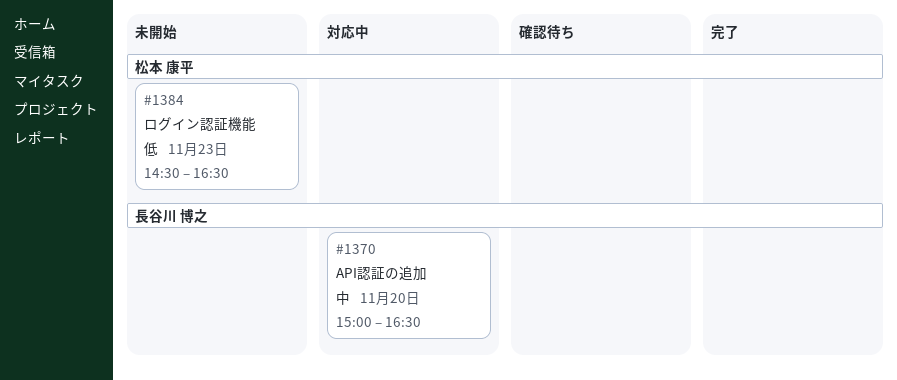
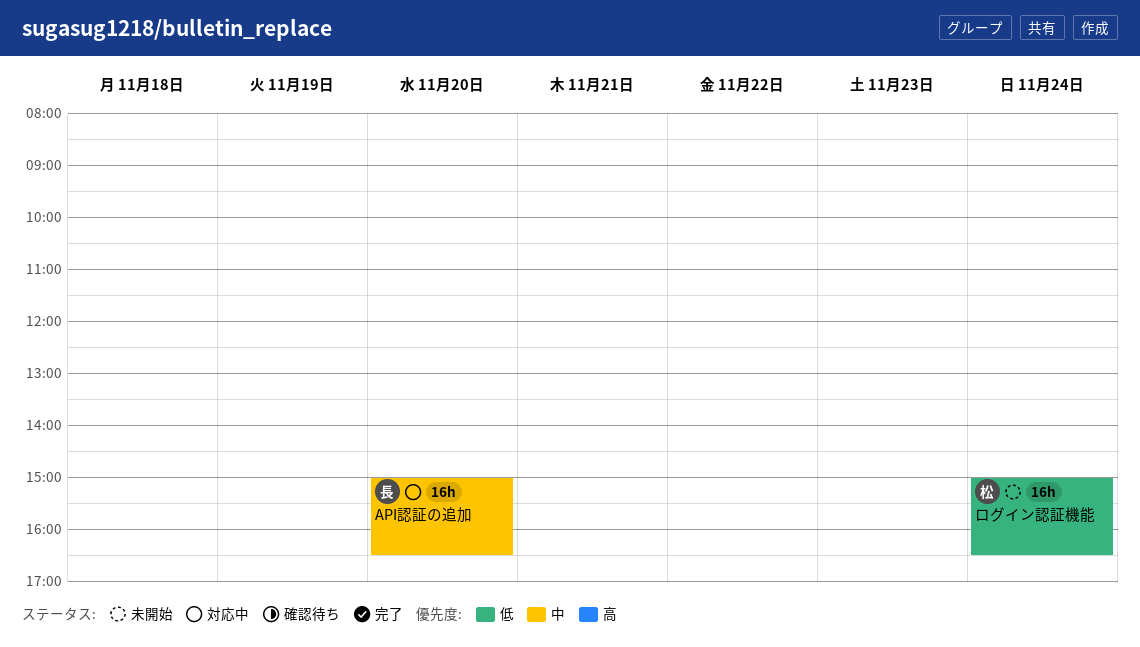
ログイン認証機能, day: Nov 23 -> Nov 24
ログイン認証機能, begins: 14:30 -> 15:00

